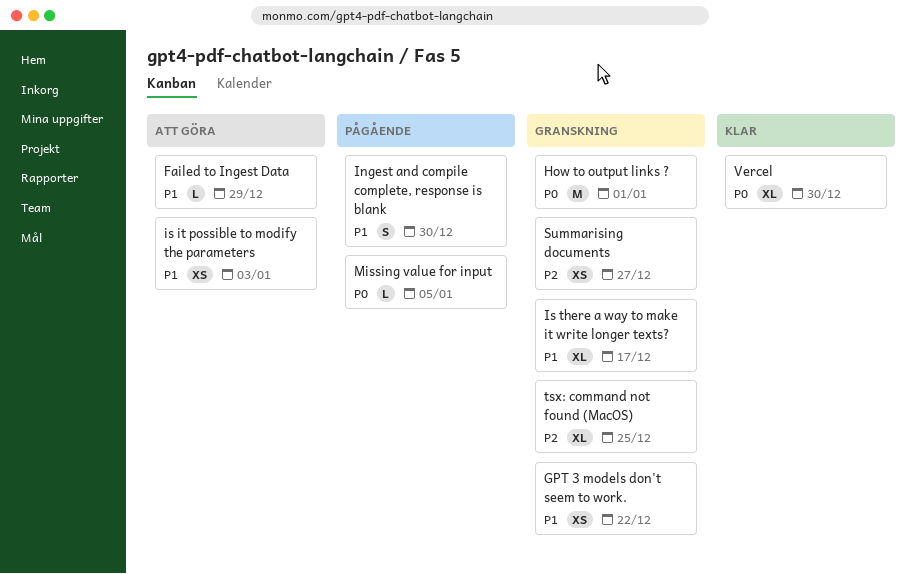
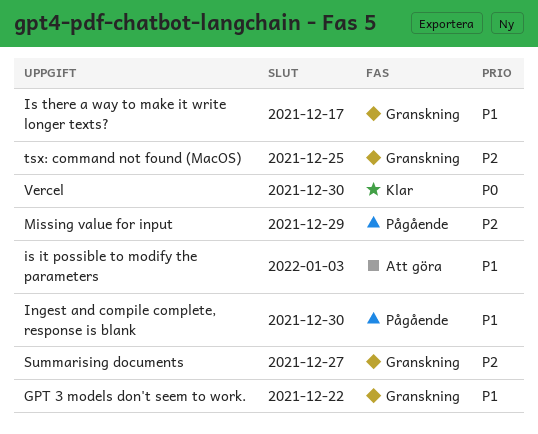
Failed to Ingest Data: present -> none
How to output links ?: present -> none
Missing value for input, priority: P0 -> P2
Missing value for input, due: Jan 5 -> Dec 29

